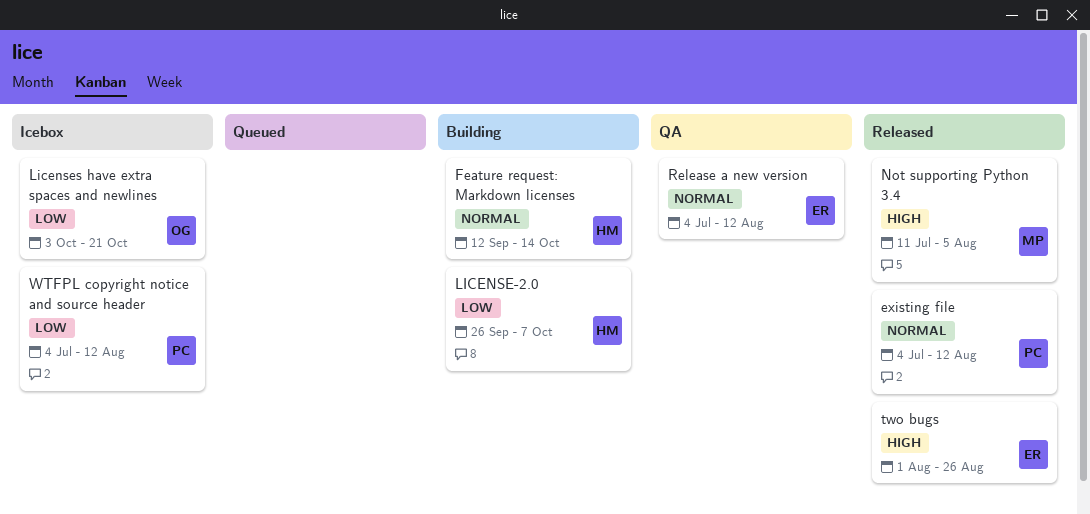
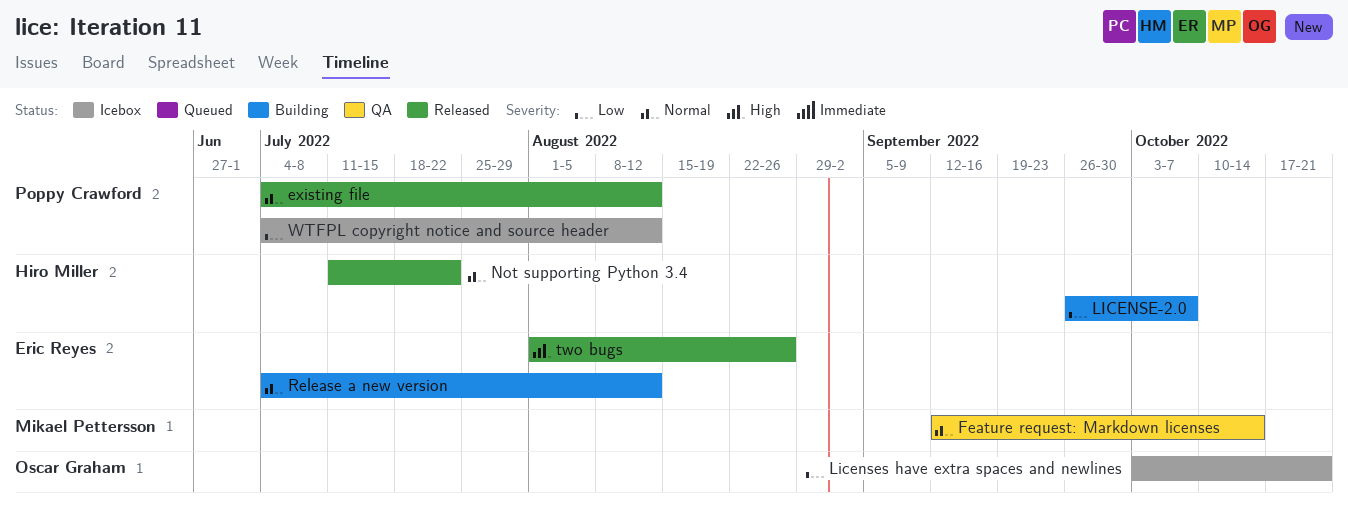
Feature request: Markdown licenses, status: Building -> QA
Feature request: Markdown licenses, owner: Hiro Miller -> Mikael Pettersson
Not supporting Python 3.4, owner: Mikael Pettersson -> Hiro Miller
Not supporting Python 3.4, priority: High -> Normal
Not supporting Python 3.4, due: Aug 5 -> Jul 22
Release a new version, status: QA -> Building

